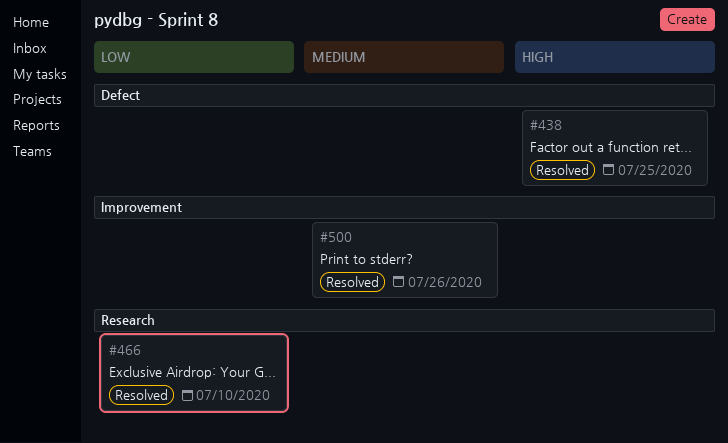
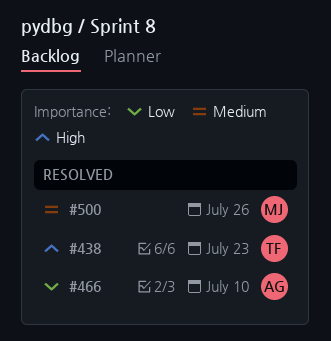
#438, due: Jul 25 -> Jul 23

